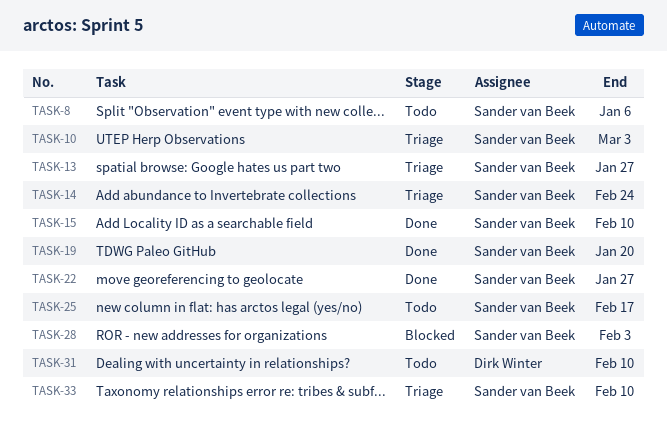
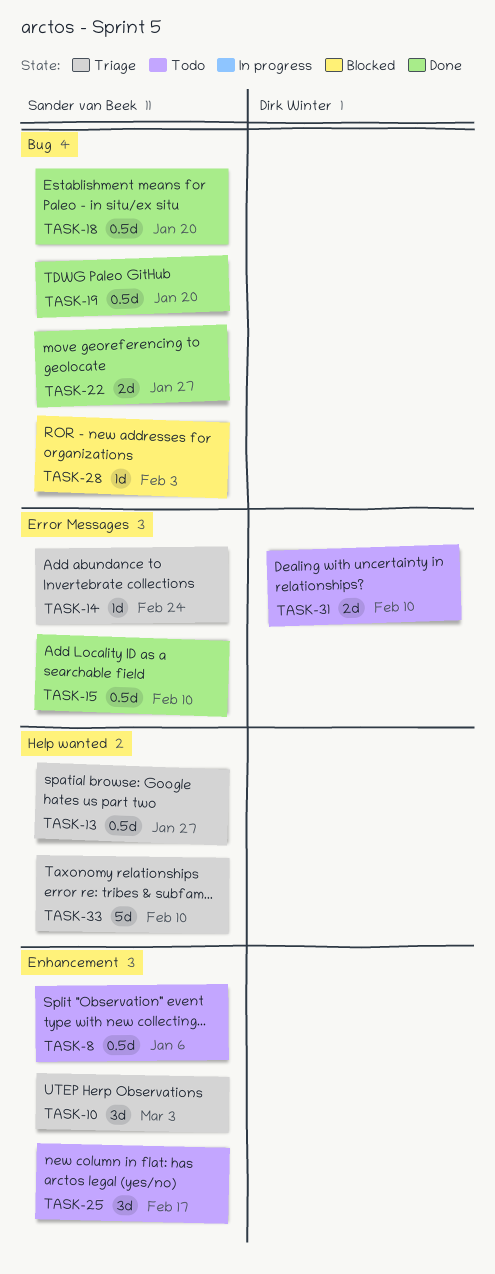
TASK-18: none -> present

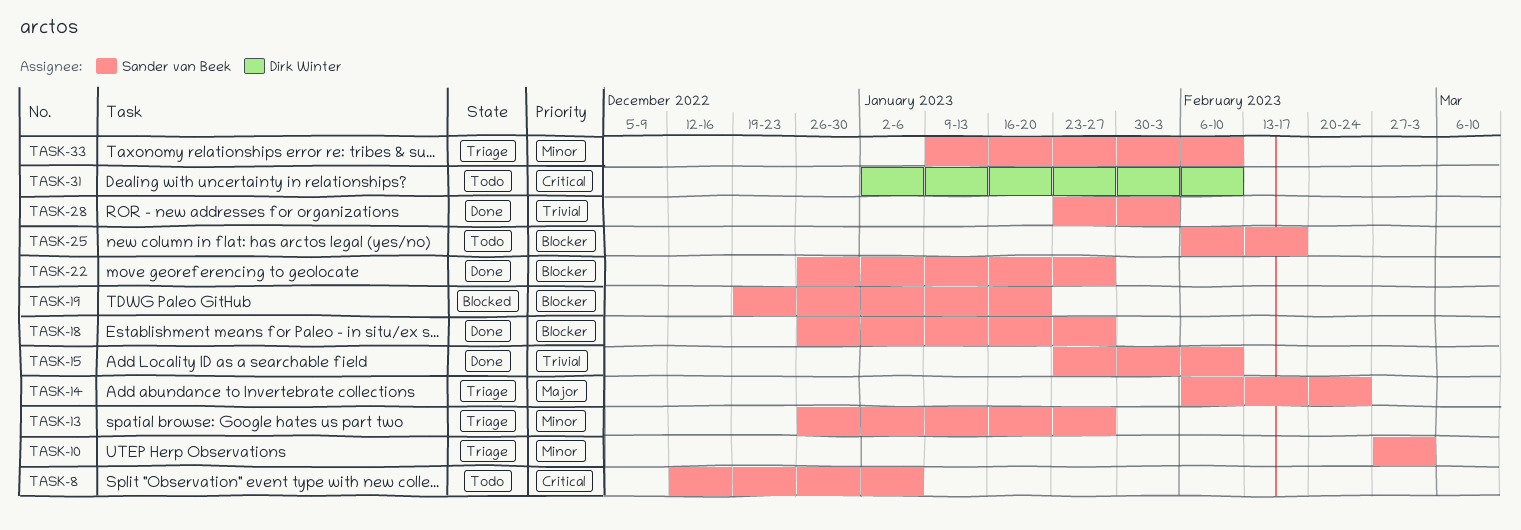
TASK-18, due: Jan 20 -> Jan 27
TASK-19, status: Done -> Blocked
TASK-28, status: Blocked -> Done

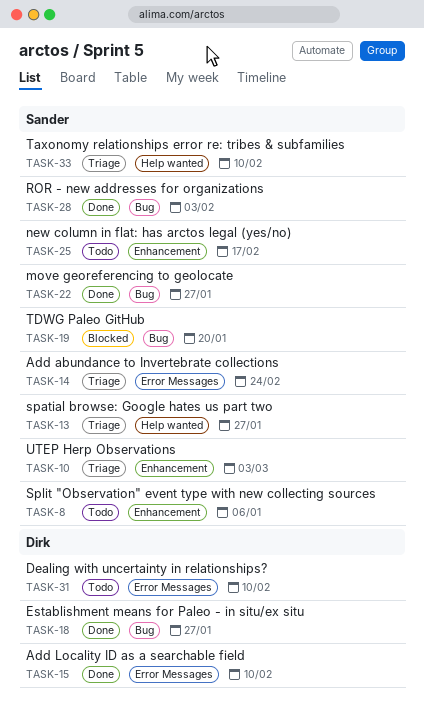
TASK-15, owner: Sander van Beek -> Dirk Winter
TASK-18, owner: Sander van Beek -> Dirk Winter

